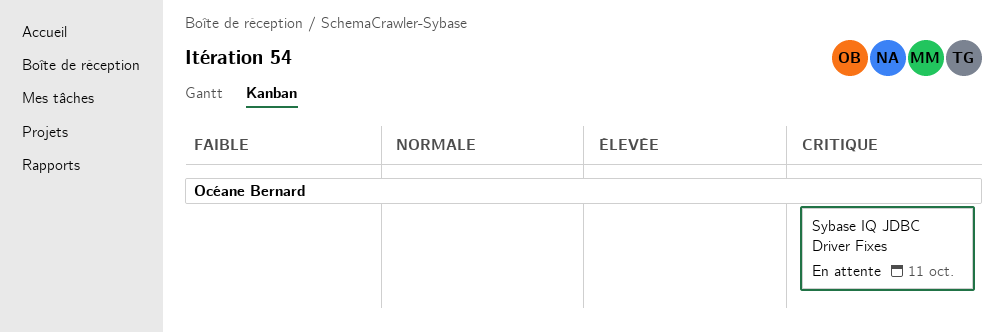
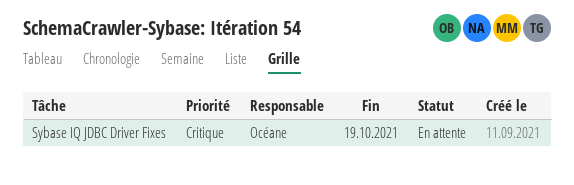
Sybase IQ JDBC Driver Fixes, due: Oct 11 -> Oct 19

